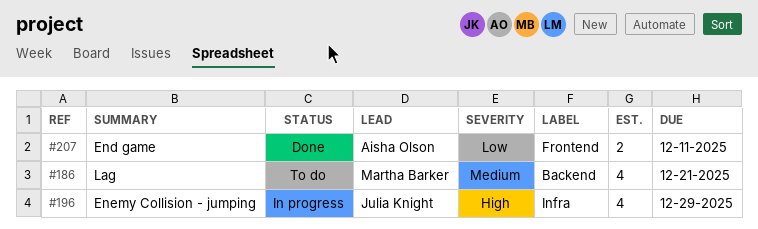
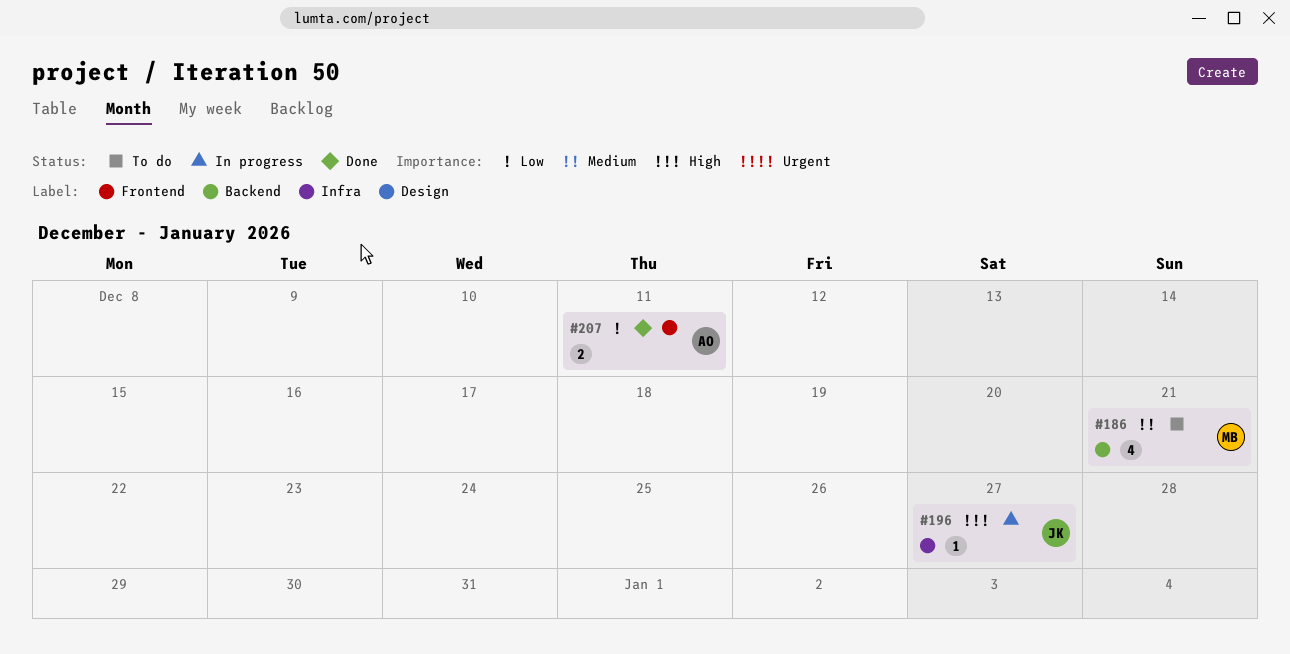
#196, estimate: 4 -> 1
#196, due: Dec 29 -> Dec 27

